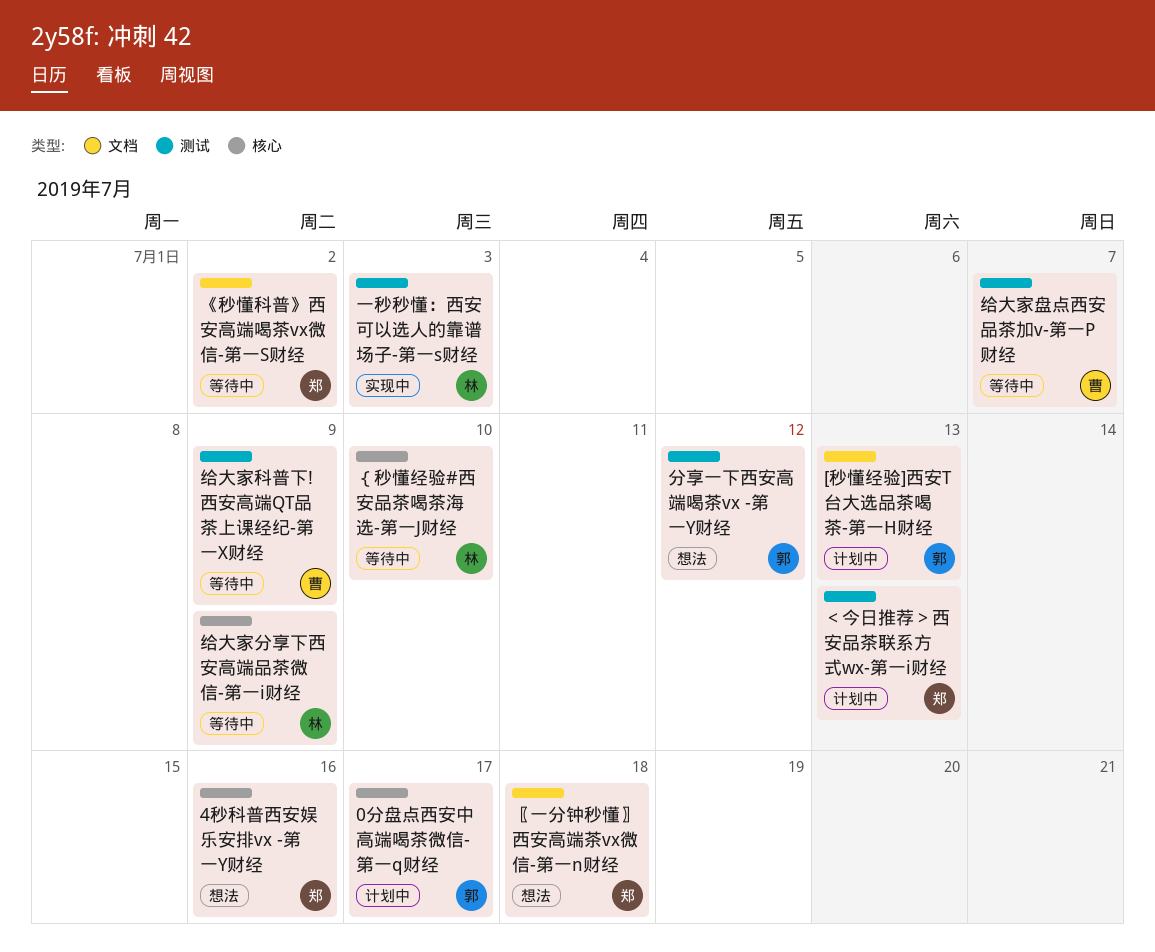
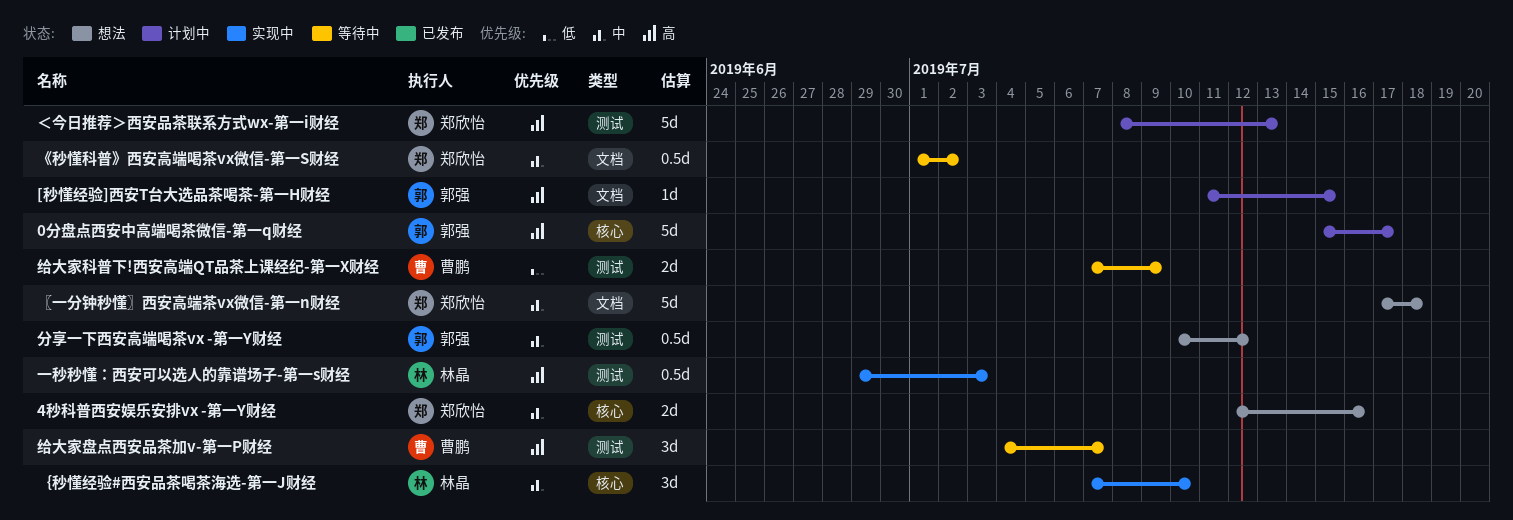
[秒懂经验]西安T台大选品茶喝茶-第一H财经, due: Jul 13 -> Jul 15
给大家分享下西安高端品茶微信-第一i财经: present -> none
｛秒懂经验#西安品茶喝茶海选-第一J财经, status: 等待中 -> 实现中

